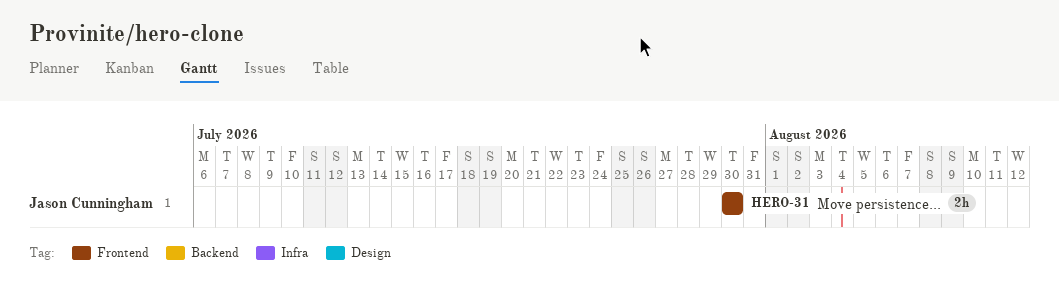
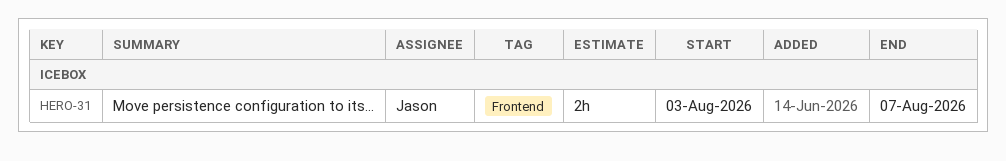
HERO-31, start: Jul 30 -> Aug 3
HERO-31, due: Jul 30 -> Aug 7

